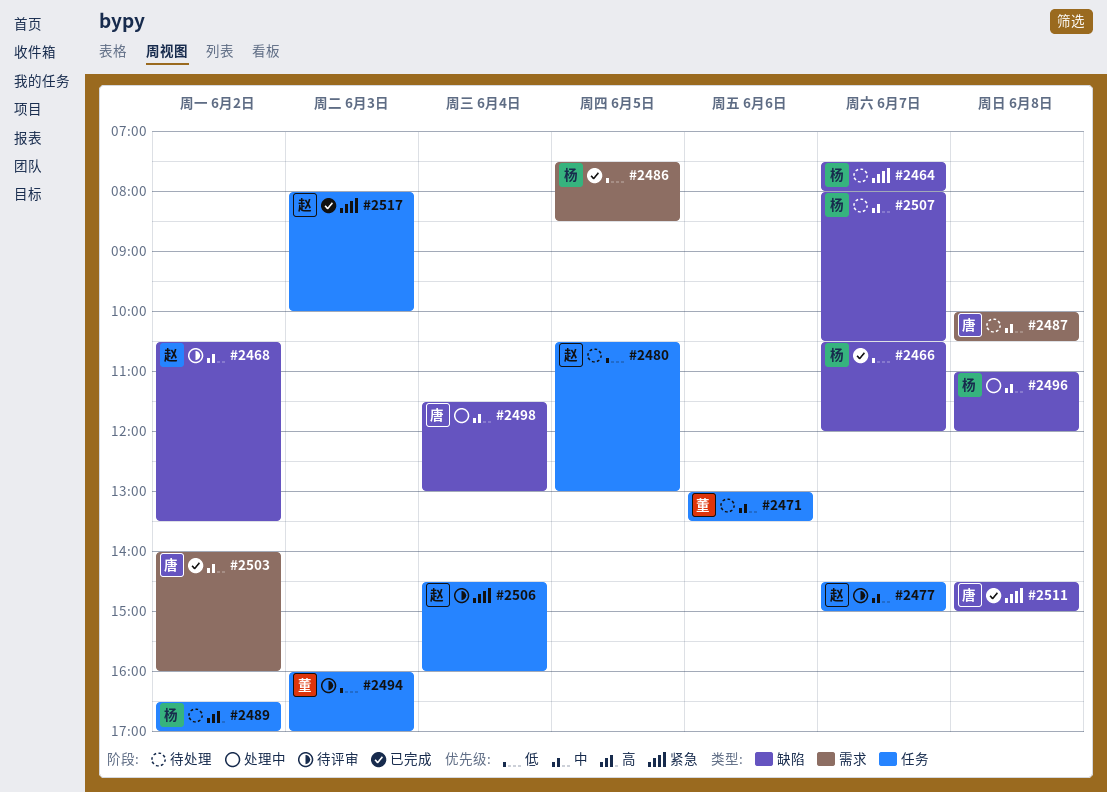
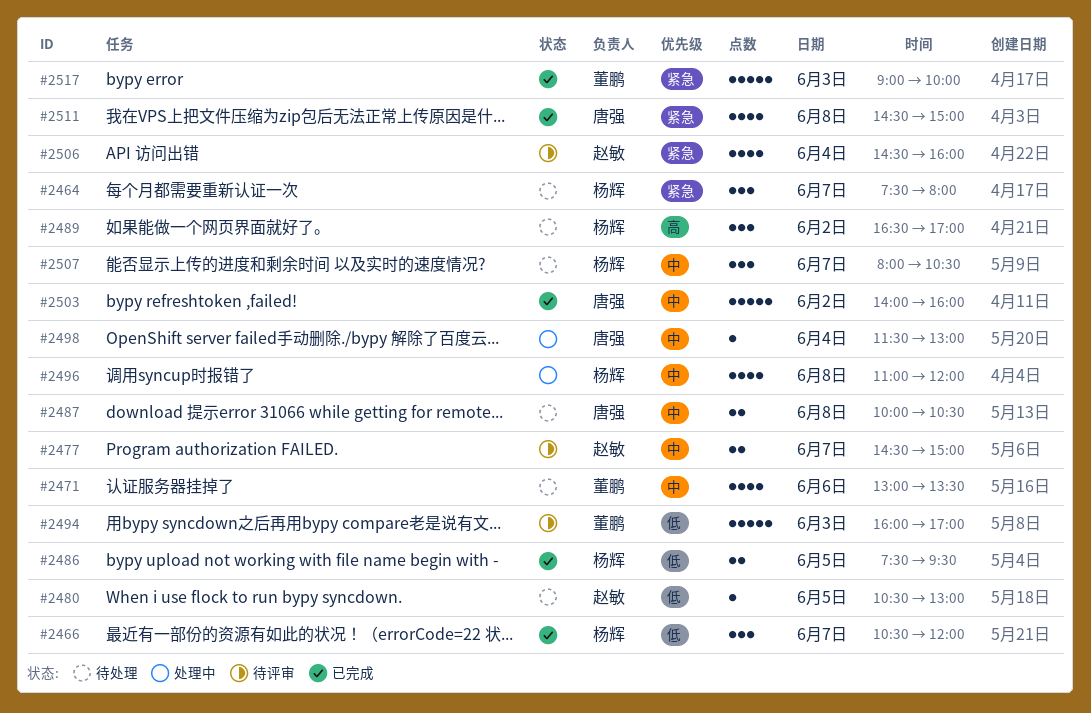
#2468: present -> none
#2486, ends: 08:30 -> 09:30
#2517, owner: 赵敏 -> 董鹏
#2517, begins: 08:00 -> 09:00

